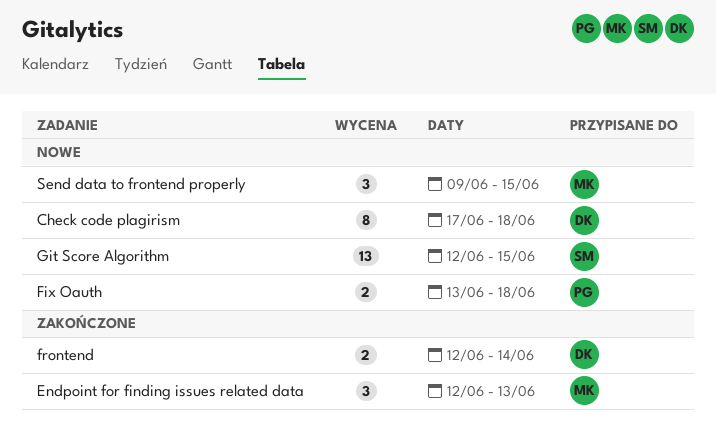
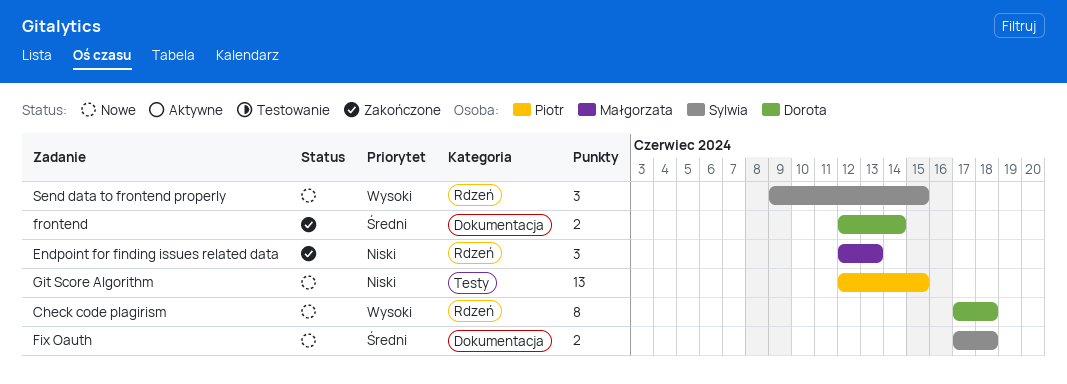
Fix Oauth, owner: Piotr -> Sylwia
Fix Oauth, start: Jun 13 -> Jun 17
Git Score Algorithm, owner: Sylwia -> Piotr
Send data to frontend properly, owner: Małgorzata -> Sylwia

